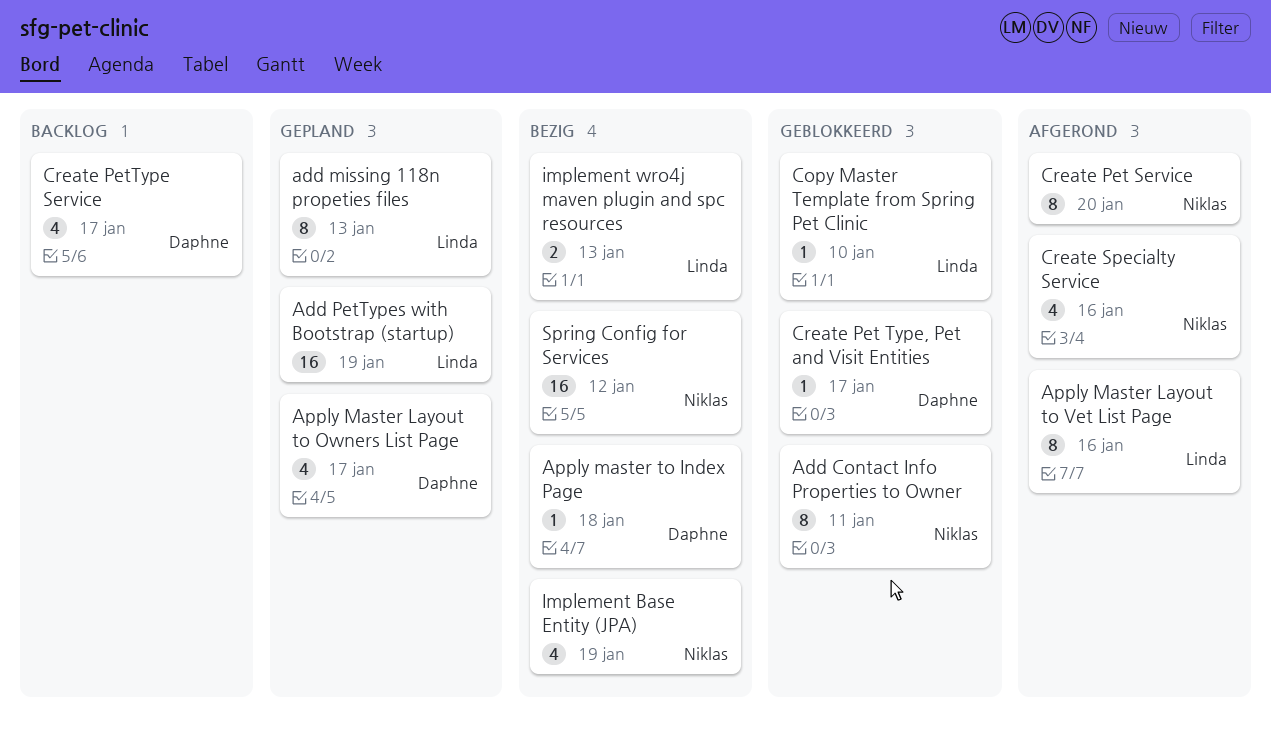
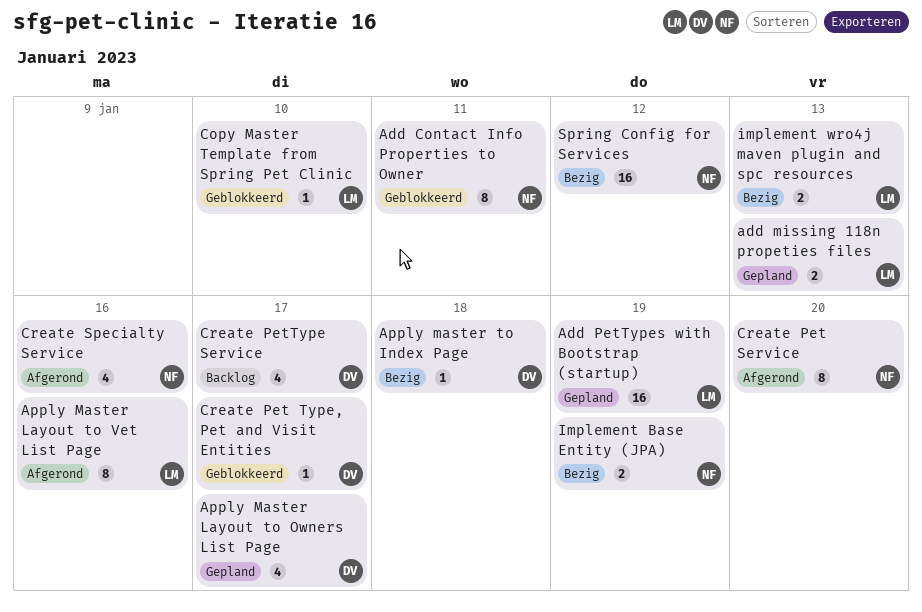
add missing 118n propeties files, estimate: 8 -> 2
Implement Base Entity (JPA), estimate: 4 -> 2

